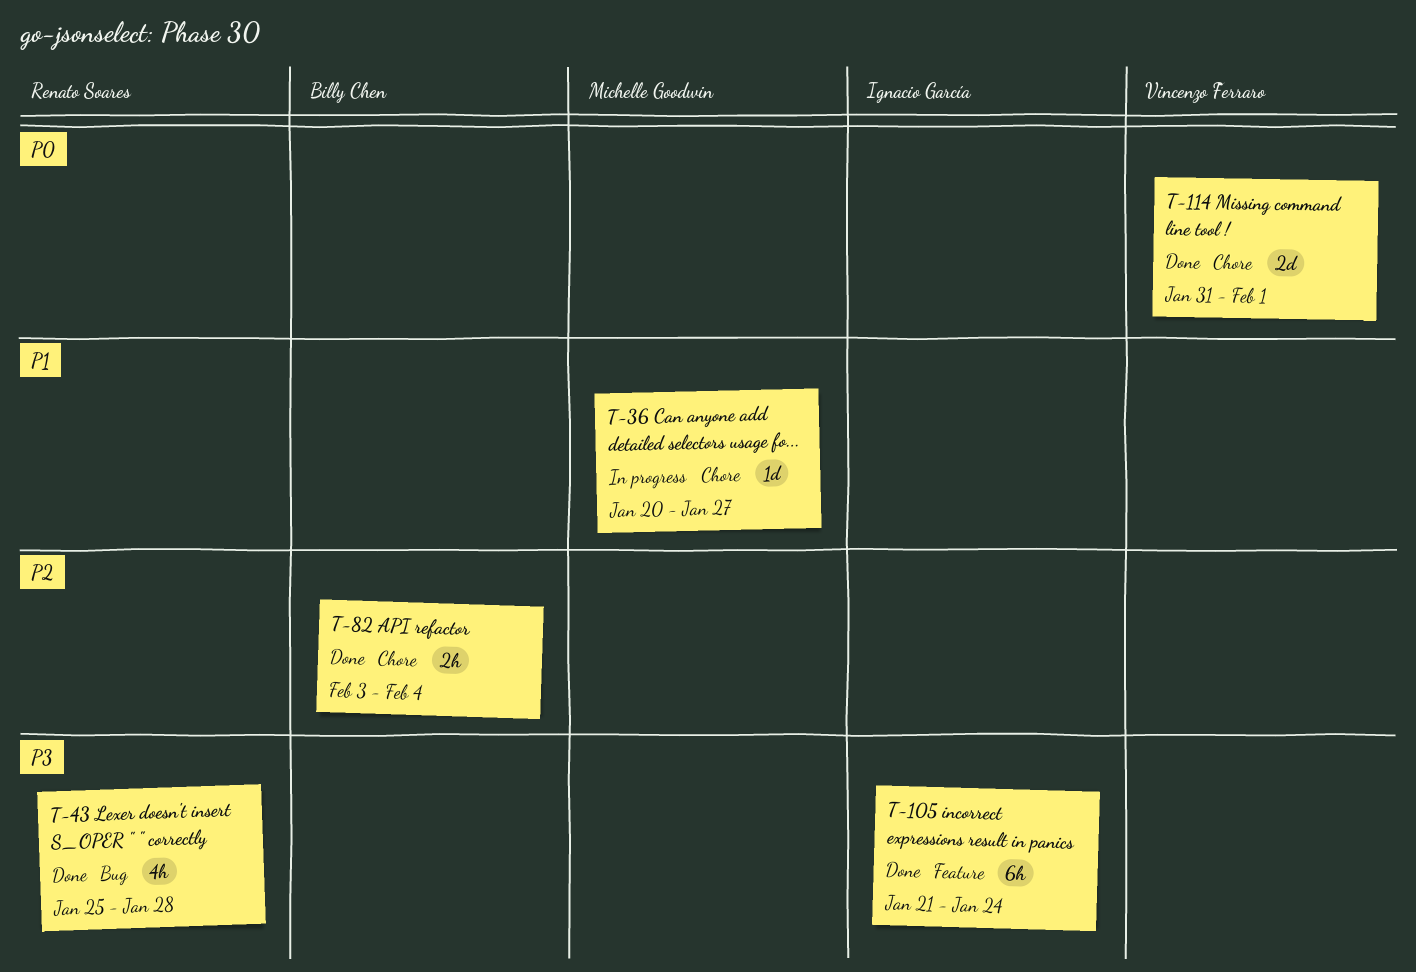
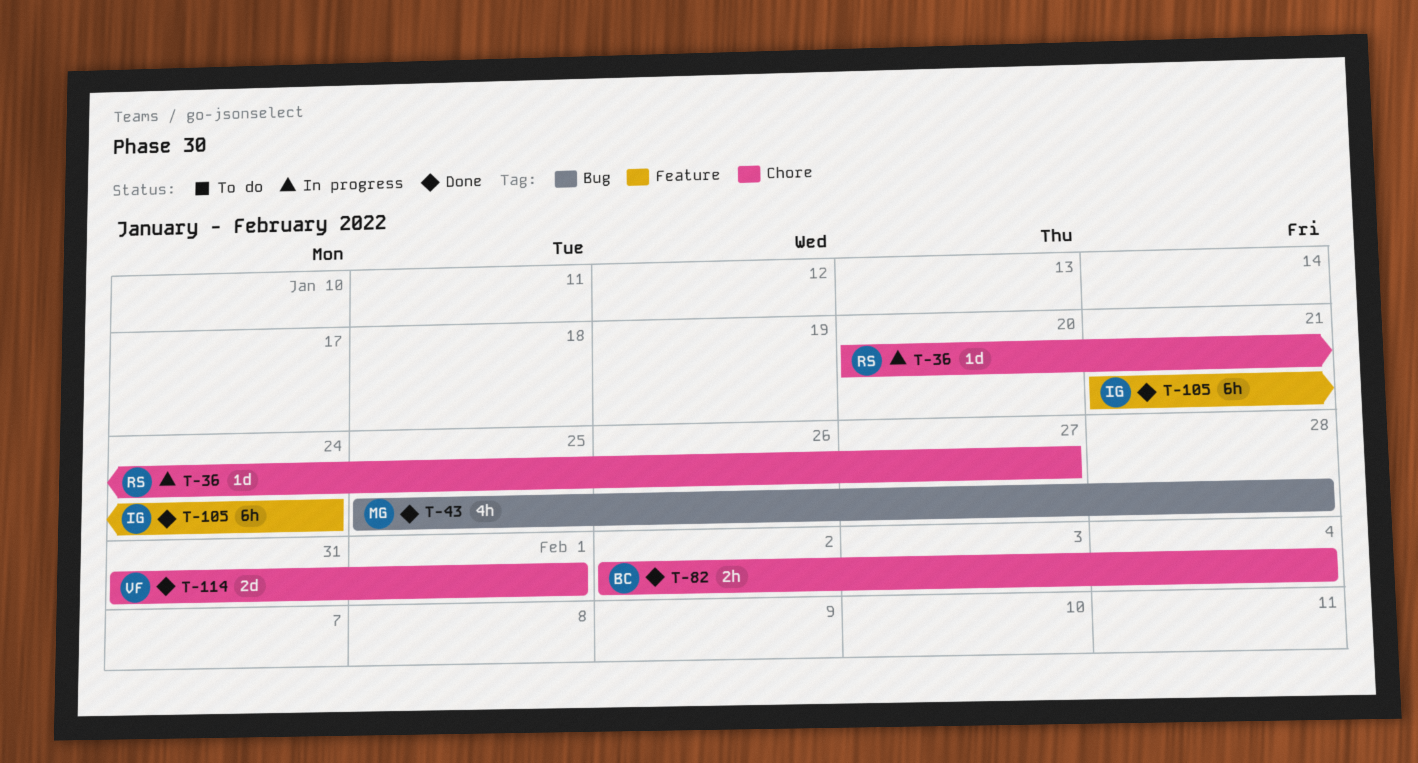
T-36, owner: Michelle Goodwin -> Renato Soares
T-43, owner: Renato Soares -> Michelle Goodwin
T-82, start: Feb 3 -> Feb 2

